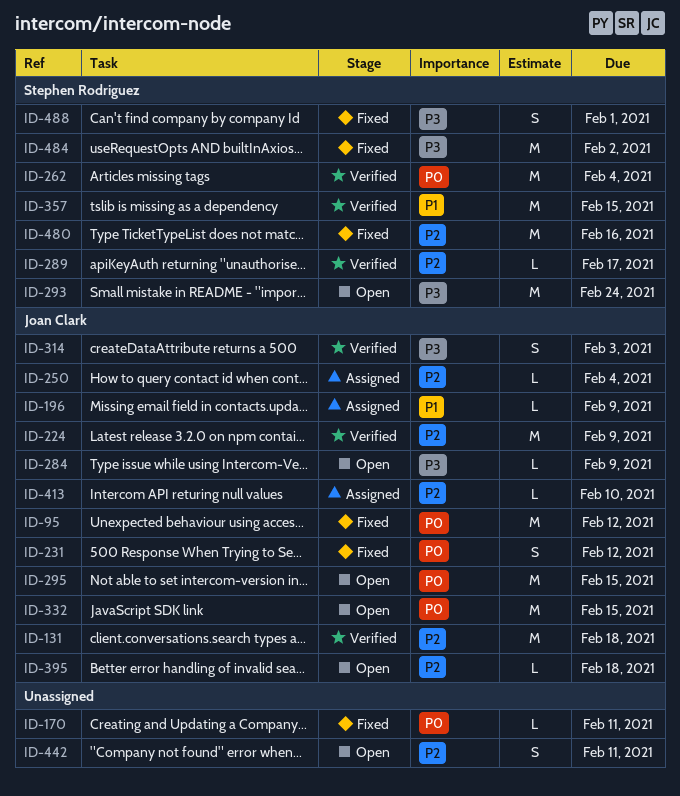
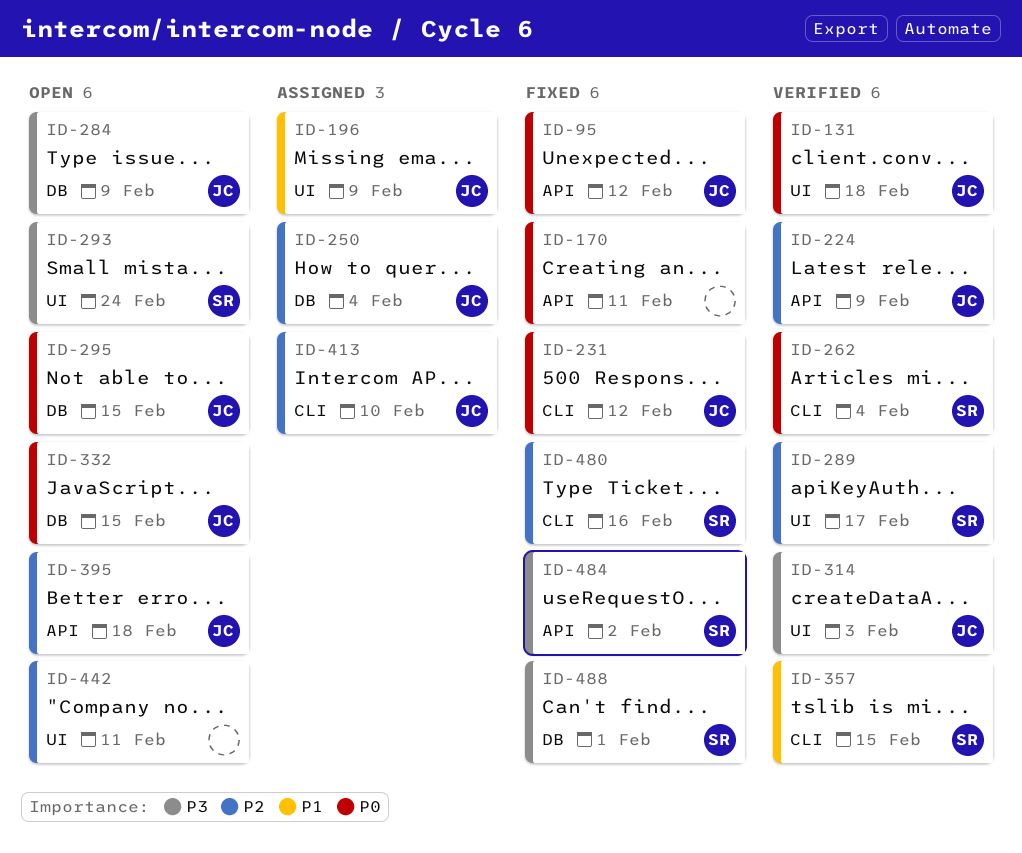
ID-131, priority: P2 -> P0

